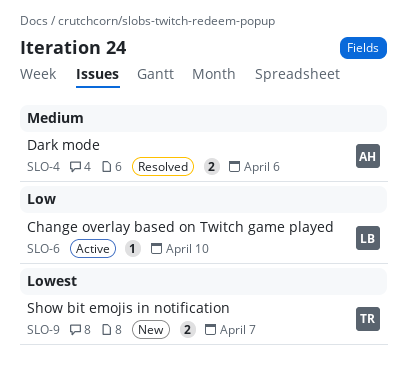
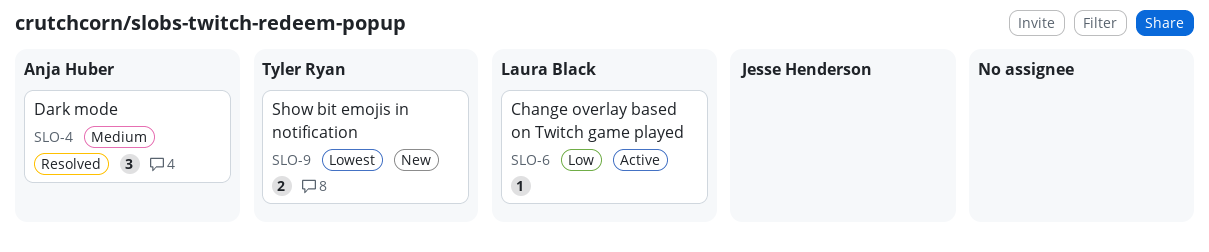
SLO-4, estimate: 2 -> 3

